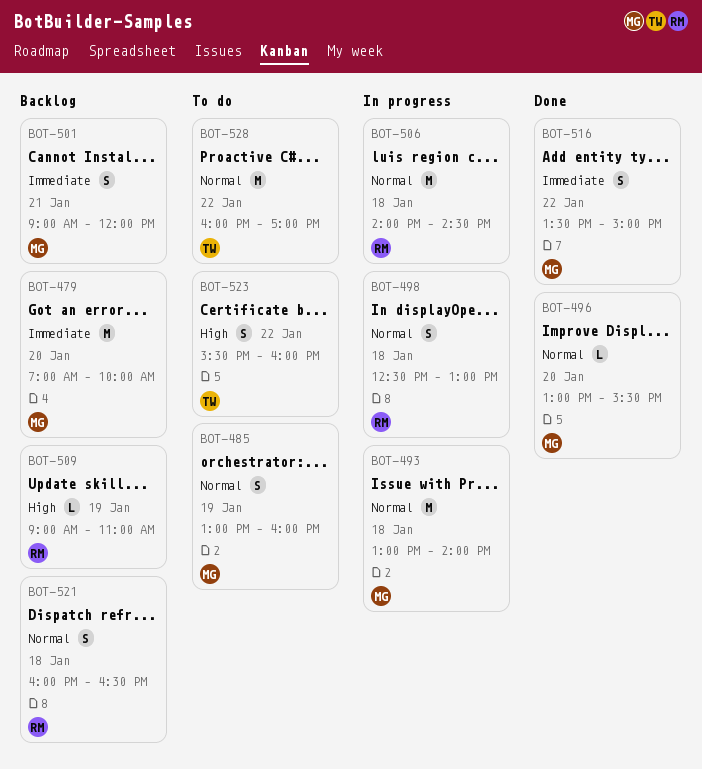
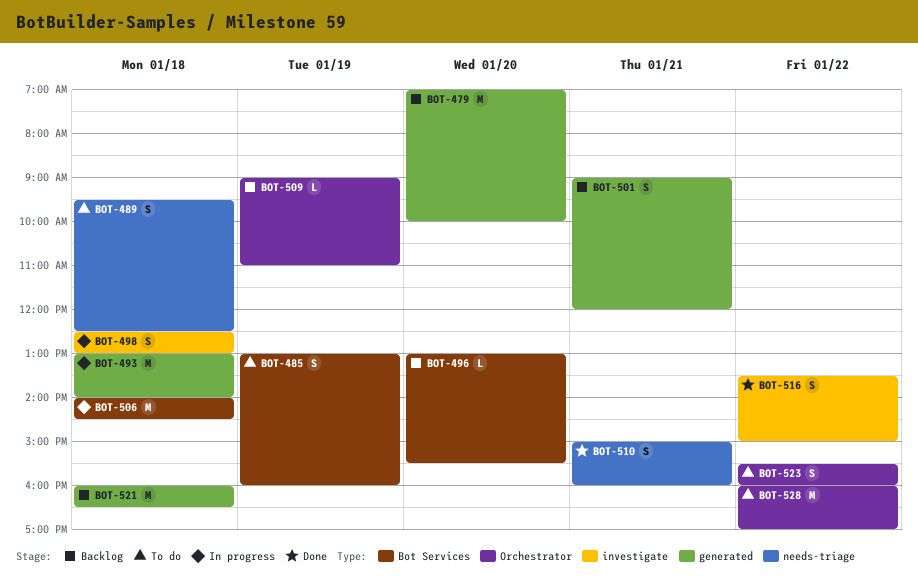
BOT-489: none -> present
BOT-496, status: Done -> Backlog
BOT-510: none -> present
BOT-521, estimate: S -> M

